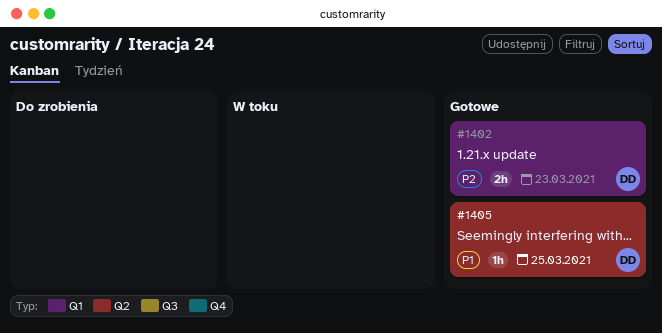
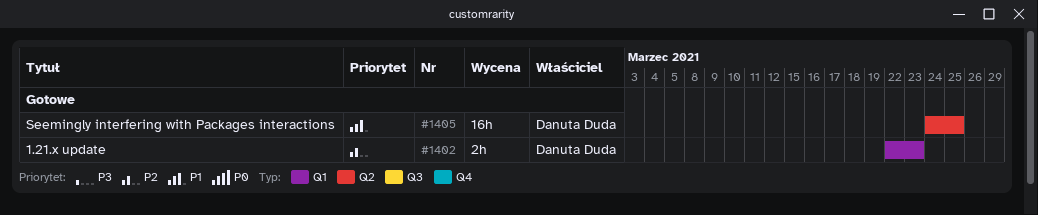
#1405, estimate: 1h -> 16h

